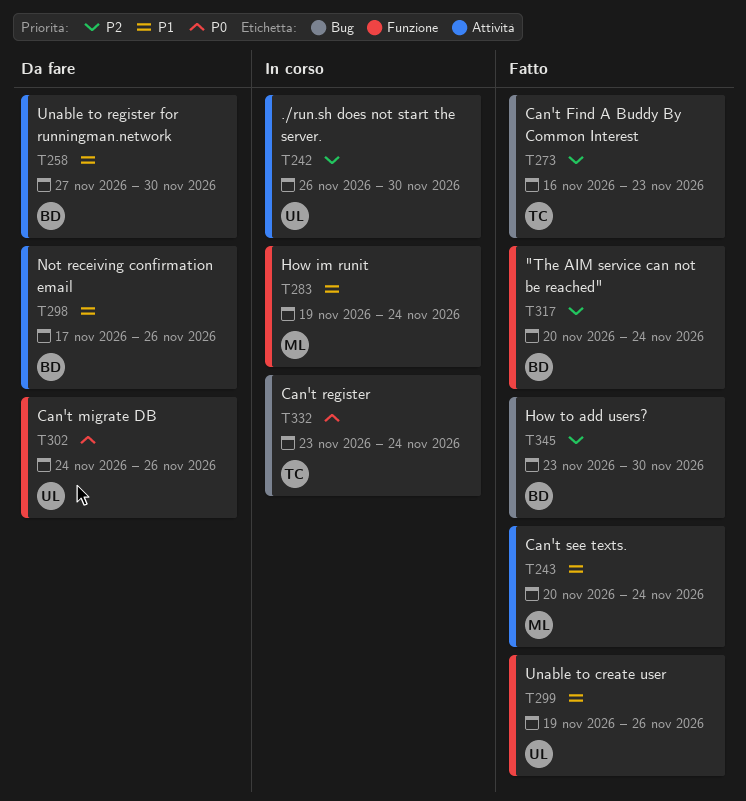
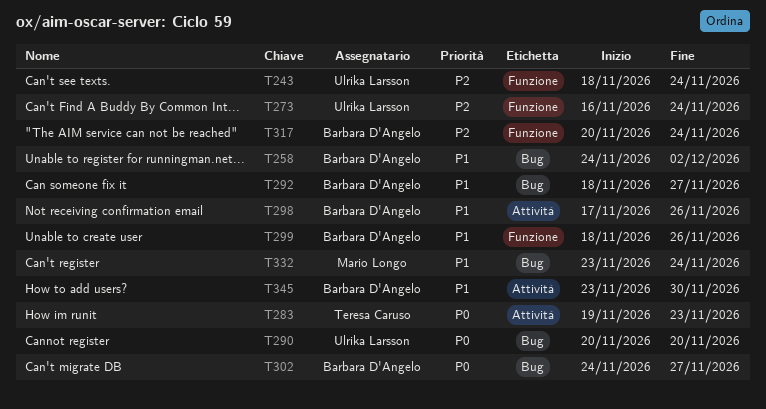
T242: present -> none
T243, owner: Mario Longo -> Ulrika Larsson
T243, priority: P1 -> P2
T243, label: Attività -> Funzione
T243, start: Nov 20 -> Nov 18
T258, label: Attività -> Bug
T258, start: Nov 27 -> Nov 24
T258, due: Nov 30 -> Dec 2
T273, owner: Teresa Caruso -> Ulrika Larsson
T273, label: Bug -> Funzione
T273, due: Nov 23 -> Nov 24
T283, owner: Mario Longo -> Teresa Caruso
T283, priority: P1 -> P0
T283, label: Funzione -> Attività
T283, due: Nov 24 -> Nov 23
T290: none -> present
T292: none -> present
T299, owner: Ulrika Larsson -> Barbara D'Angelo
T299, start: Nov 19 -> Nov 18
T302, owner: Ulrika Larsson -> Barbara D'Angelo
T302, label: Funzione -> Bug
T302, due: Nov 26 -> Nov 27
T332, owner: Teresa Caruso -> Mario Longo
T332, priority: P0 -> P1
T345, priority: P2 -> P1
T345, label: Bug -> Attività

